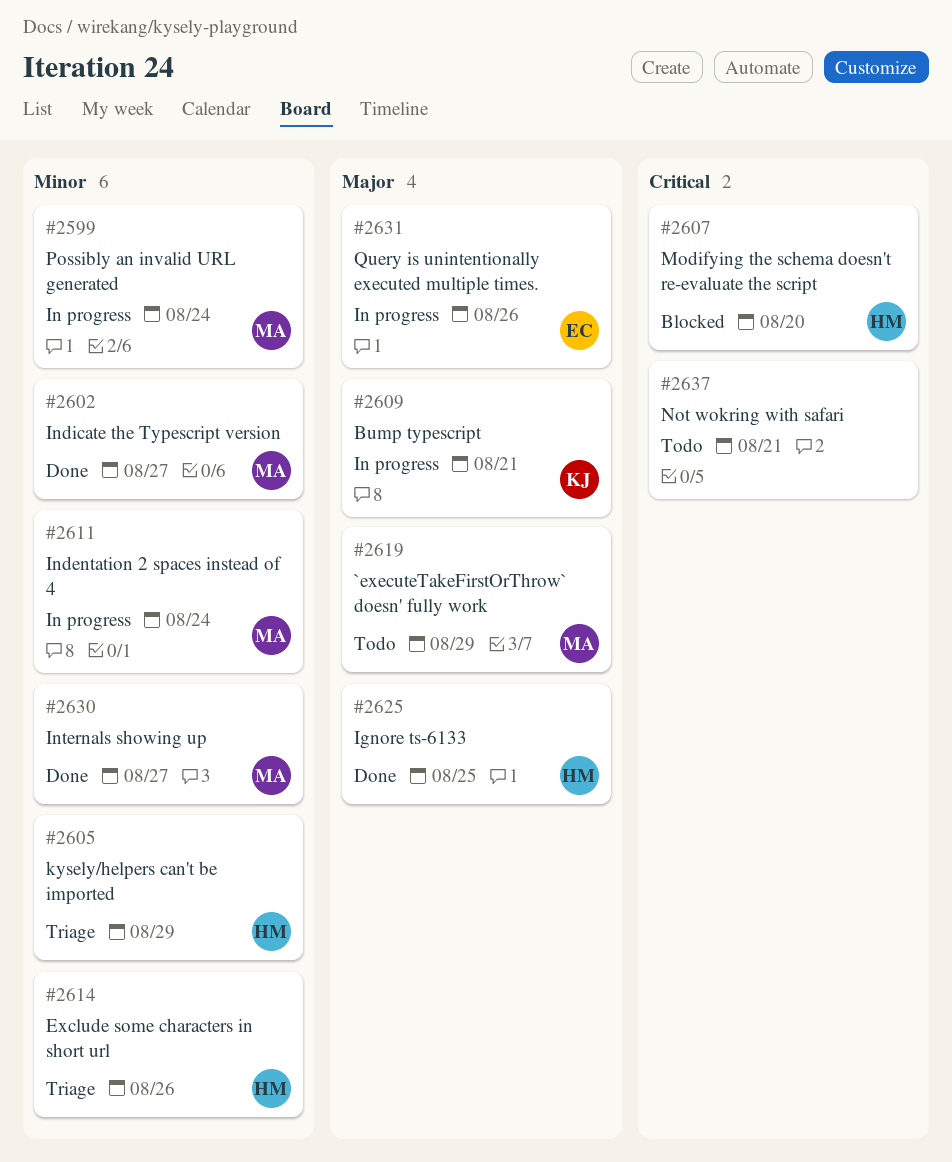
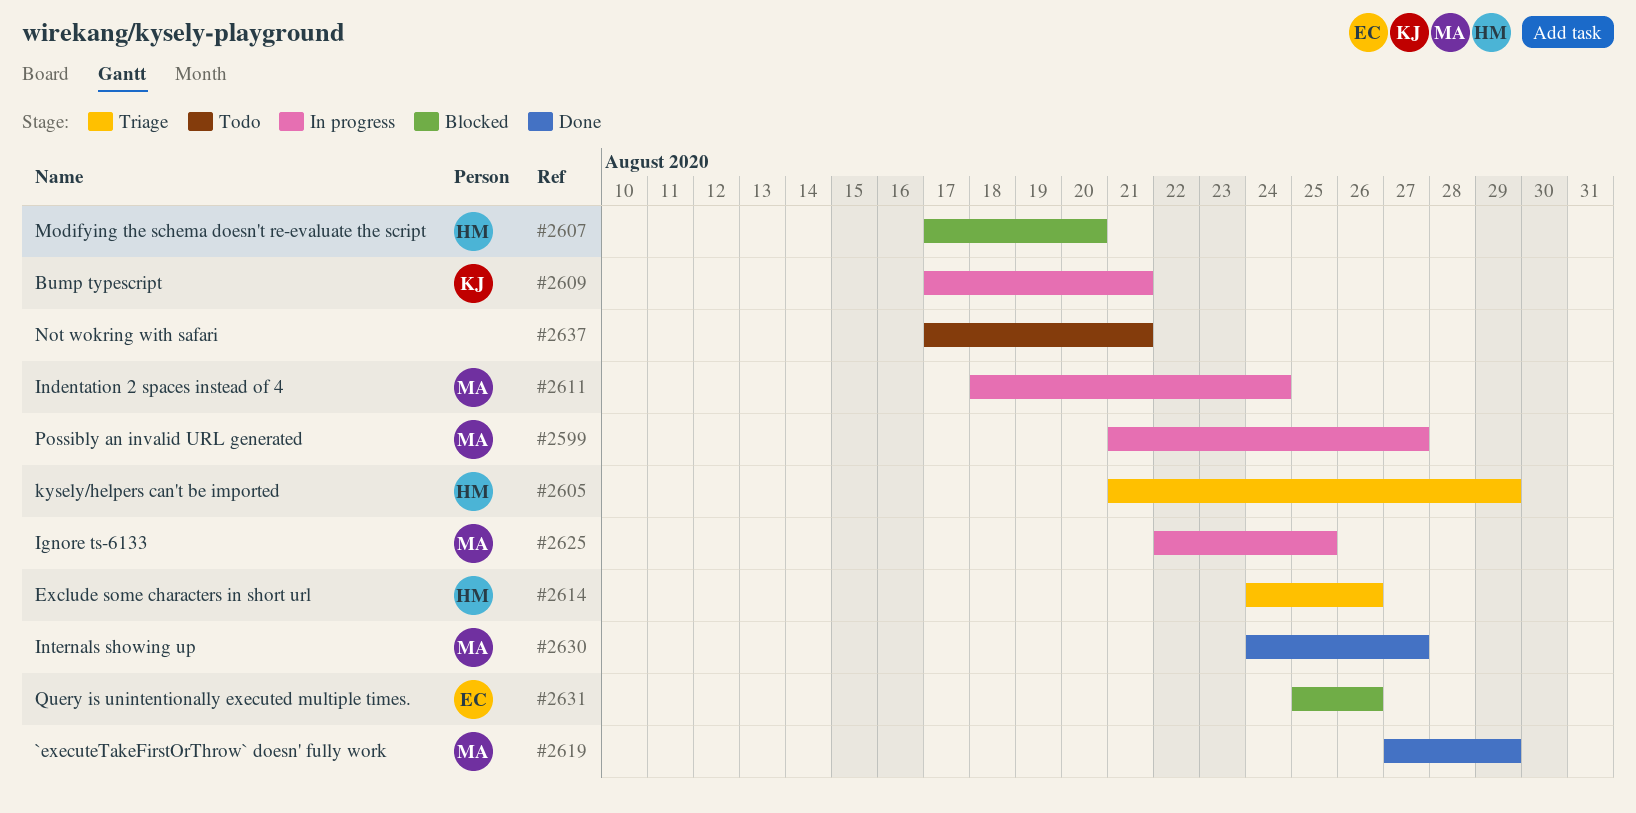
#2599, due: Aug 24 -> Aug 27
#2602: present -> none
#2619, status: Todo -> Done
#2625, status: Done -> In progress
#2625, owner: HM -> MA
#2631, status: In progress -> Blocked

